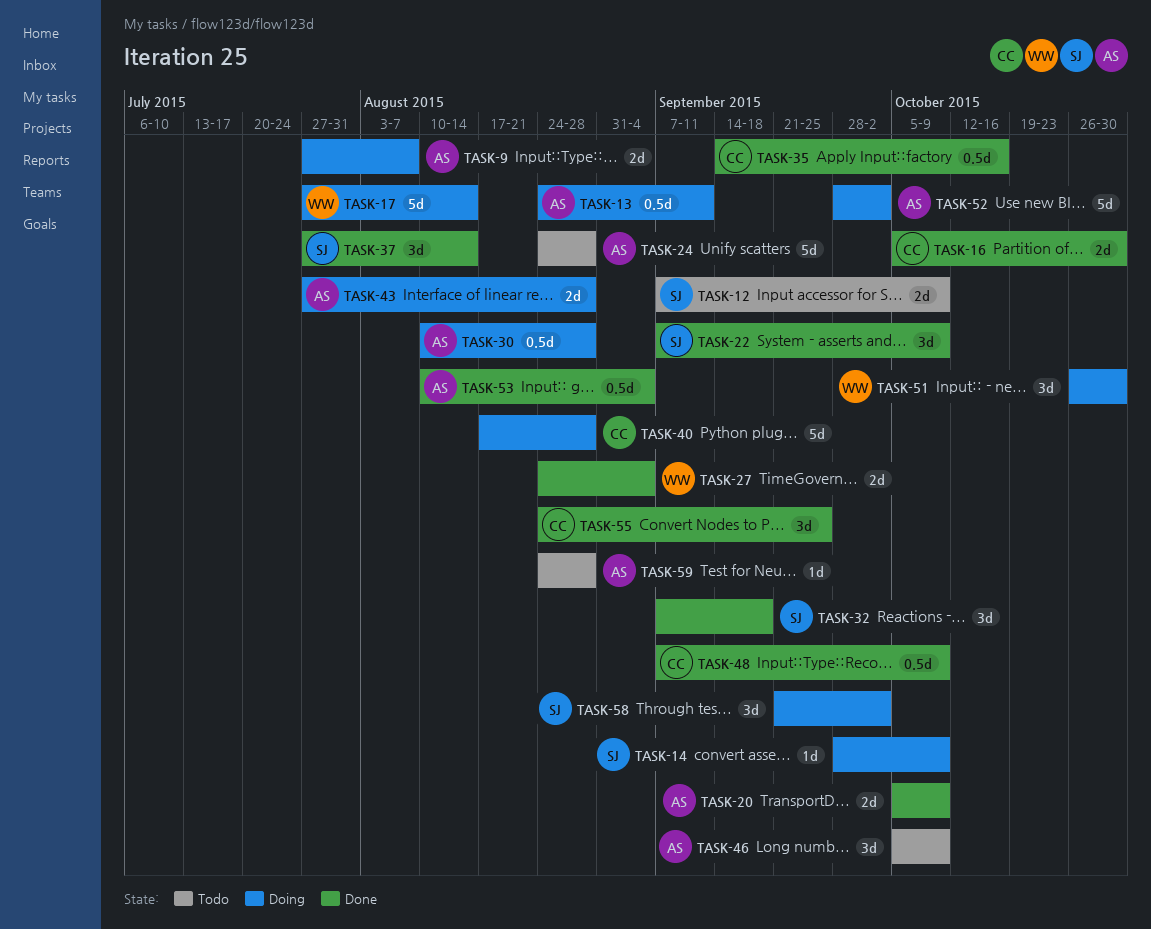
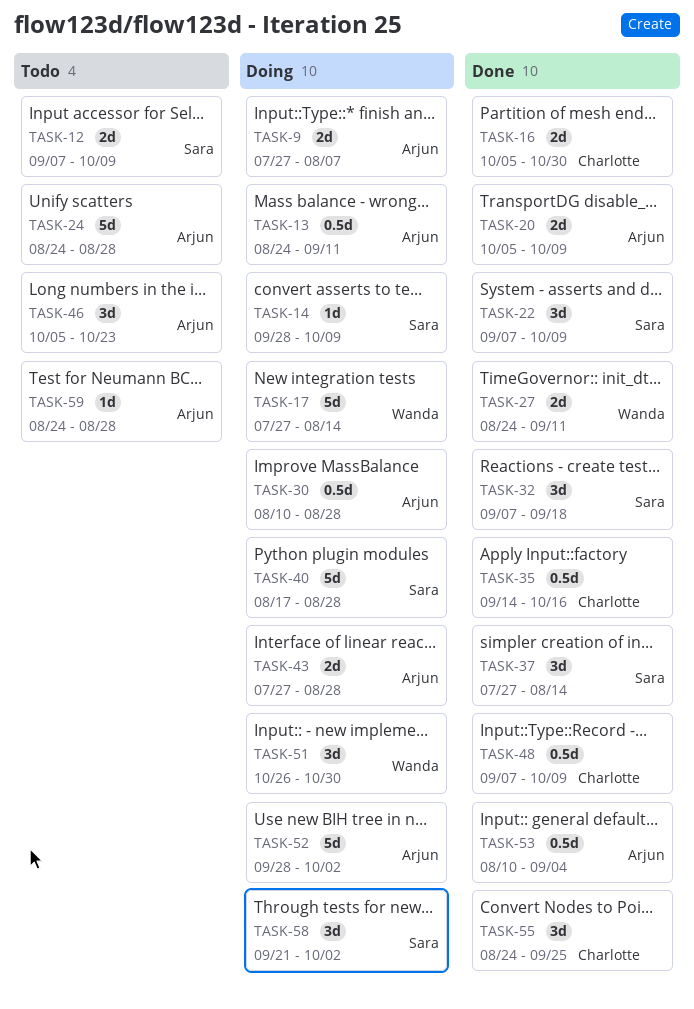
TASK-27, due: Sep 4 -> Sep 11
TASK-40, owner: Charlotte -> Sara
TASK-46, due: Oct 9 -> Oct 23

